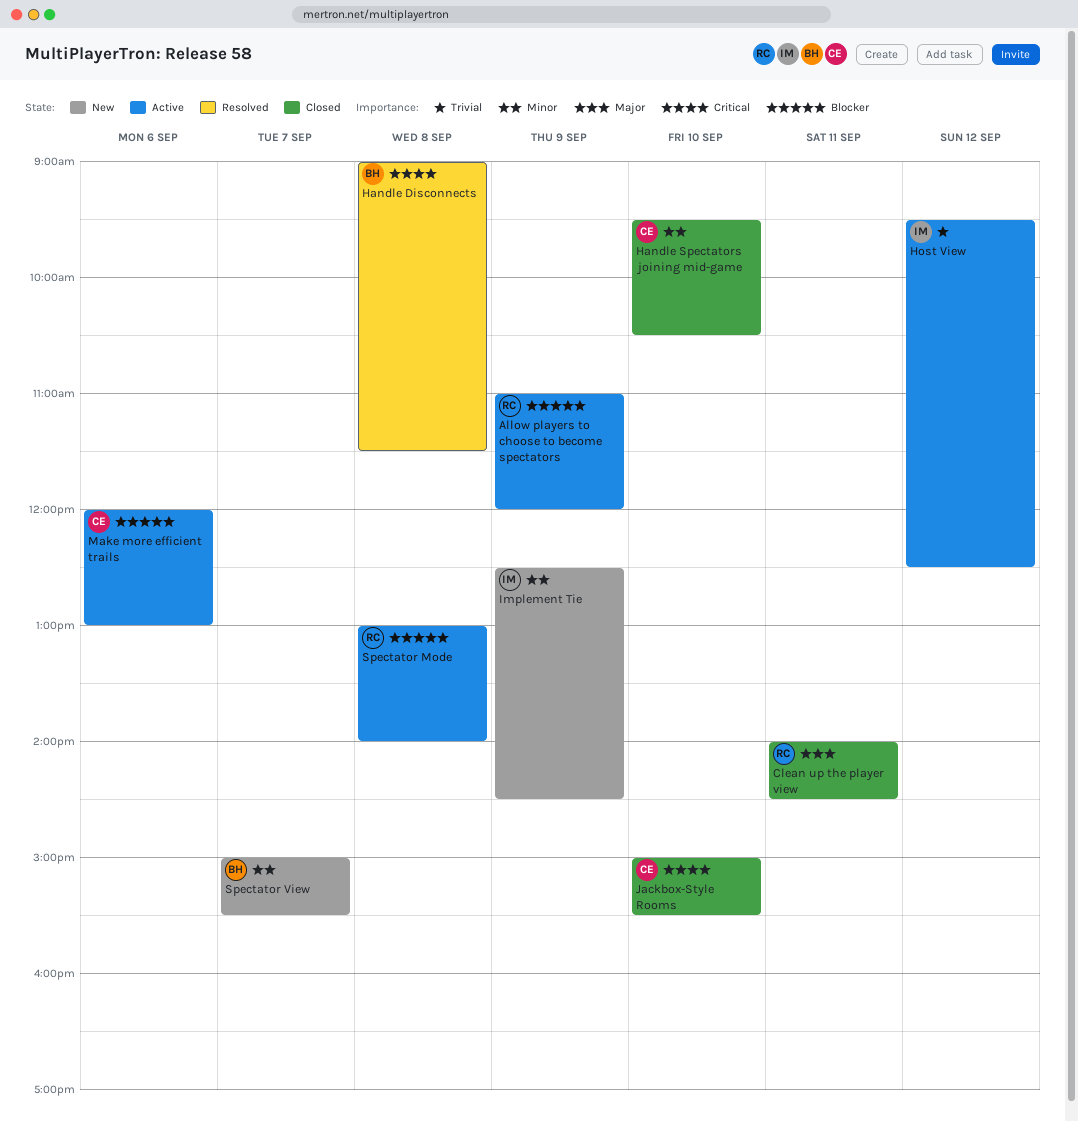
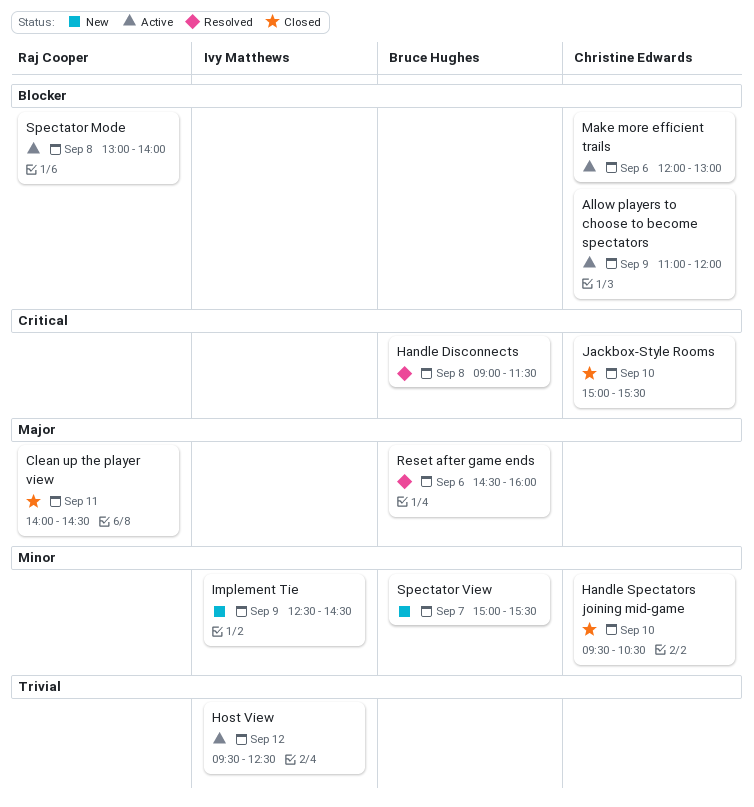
Allow players to choose to become spectators, owner: Raj Cooper -> Christine Edwards
Reset after game ends: none -> present

